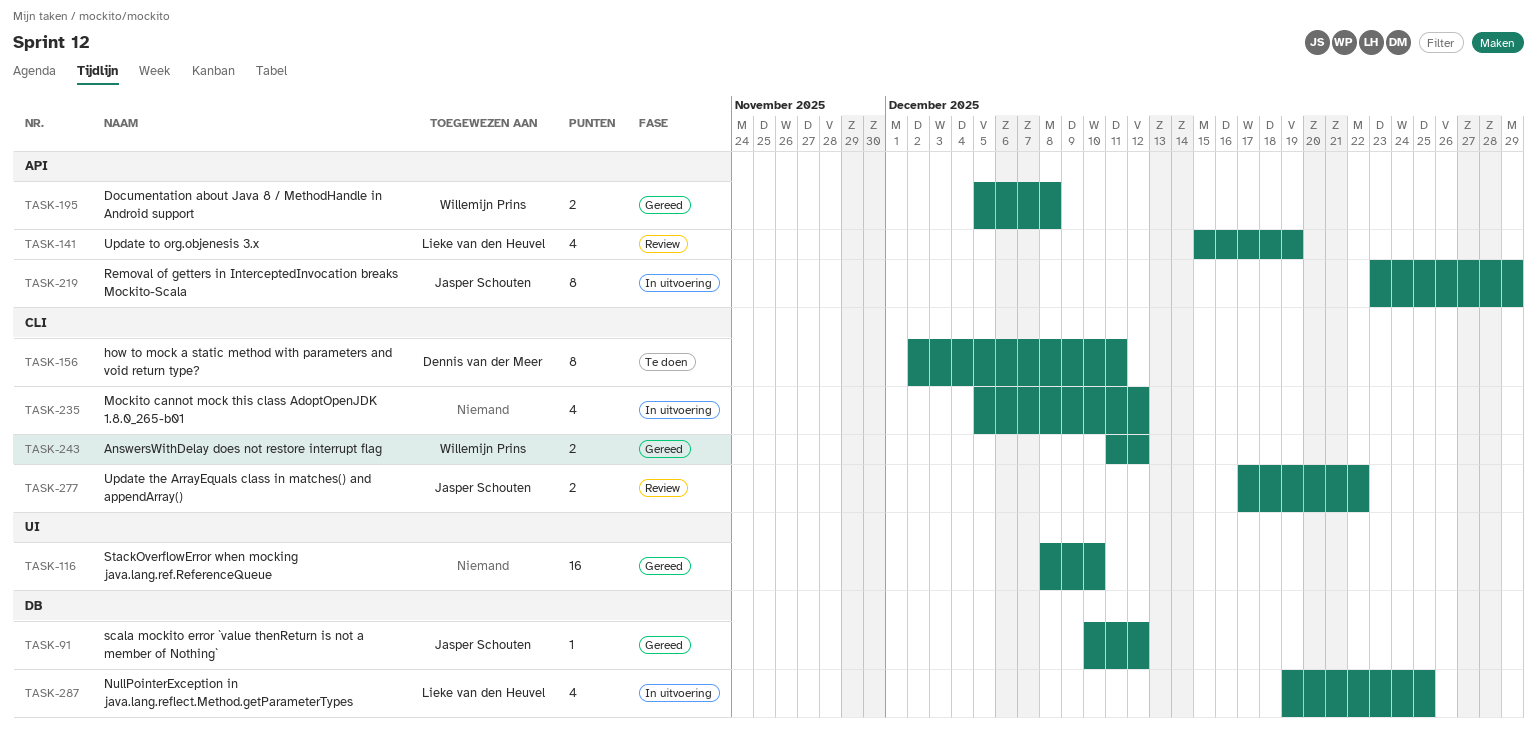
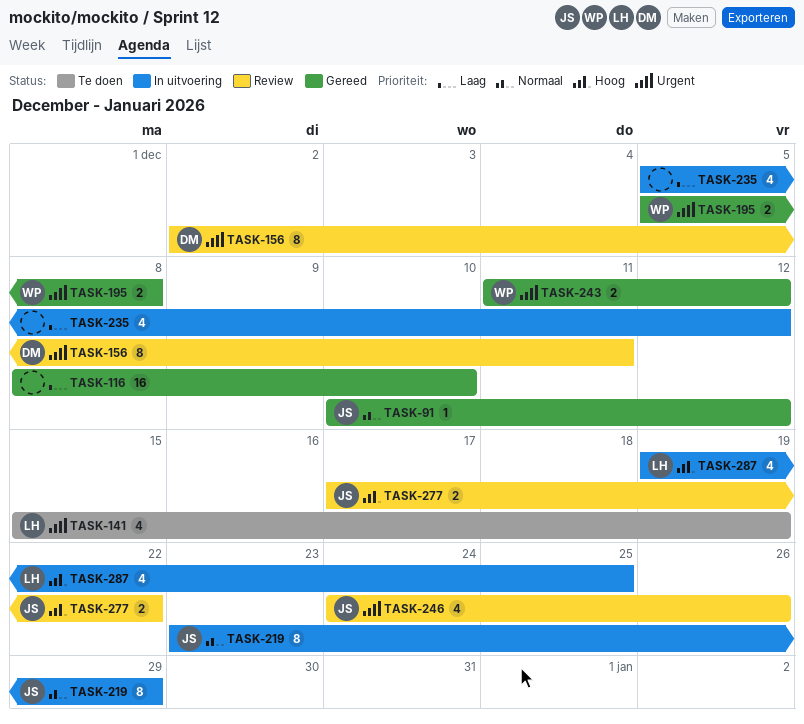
TASK-141, status: Review -> Te doen
TASK-156, status: Te doen -> Review
TASK-246: none -> present

